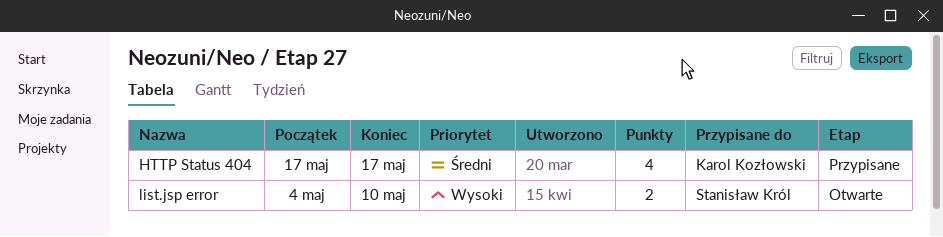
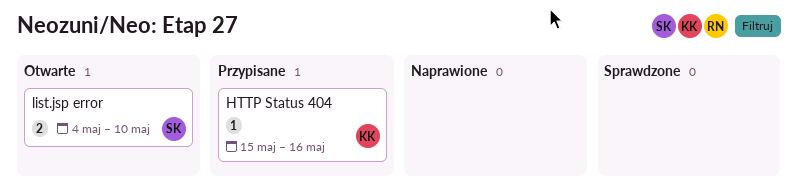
HTTP Status 404, estimate: 4 -> 1
HTTP Status 404, start: May 17 -> May 15
HTTP Status 404, due: May 17 -> May 16

